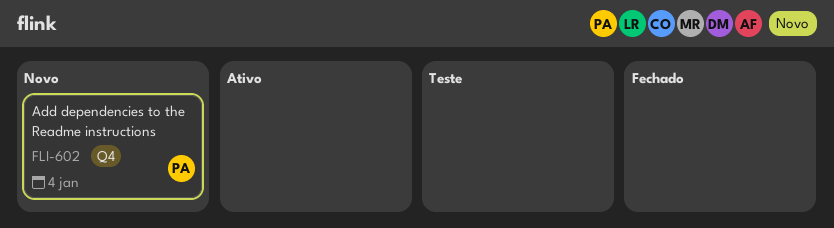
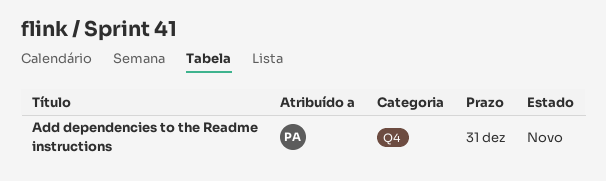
Add dependencies to the Readme instructions, due: Jan 4 -> Dec 31

